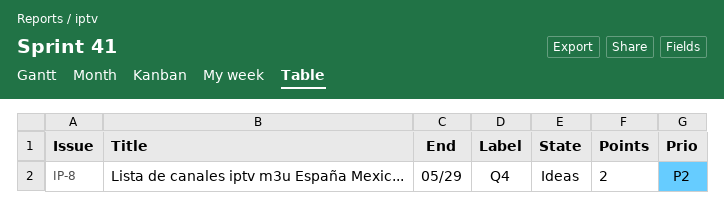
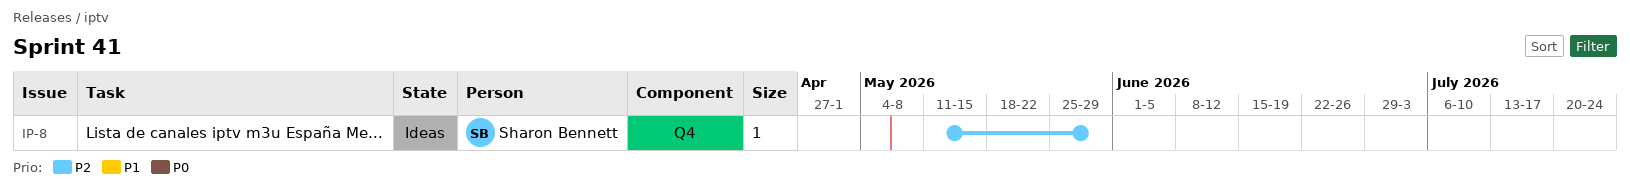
IP-8, estimate: 2 -> 1

